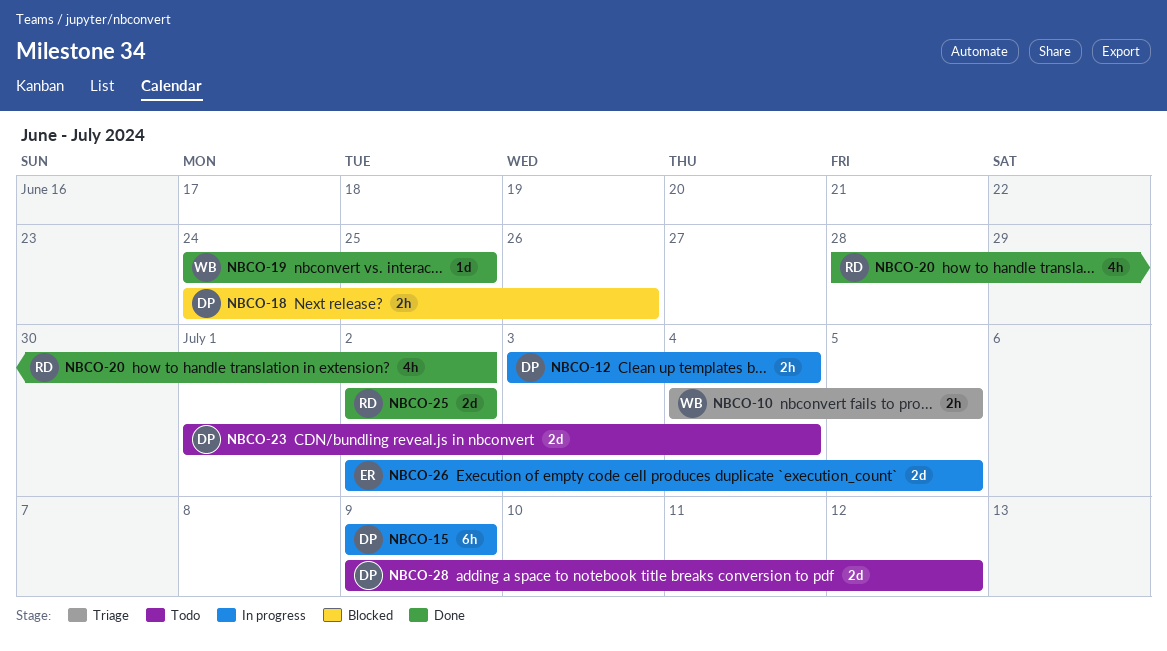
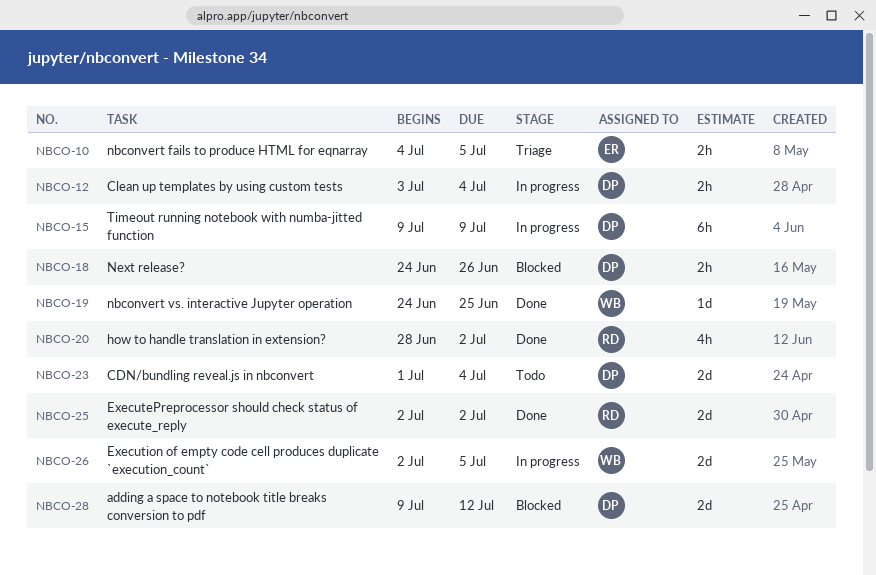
NBCO-10, owner: WB -> ER
NBCO-26, owner: ER -> WB
NBCO-28, status: Todo -> Blocked

